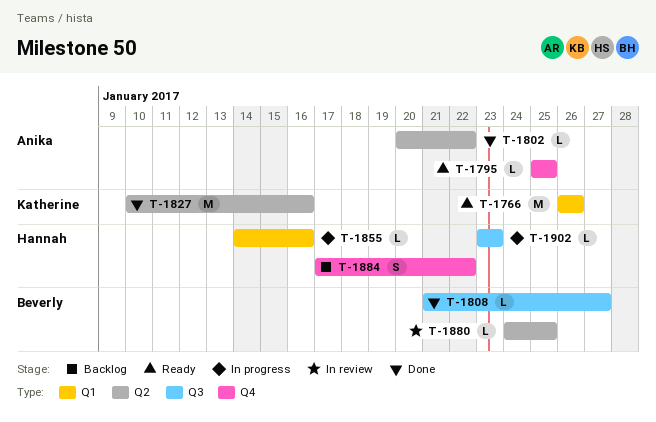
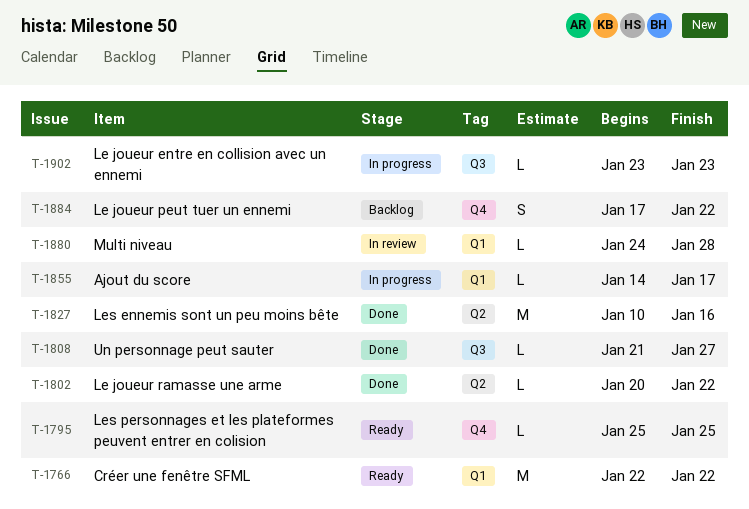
T-1766, start: Jan 26 -> Jan 22
T-1766, due: Jan 26 -> Jan 22
T-1855, due: Jan 16 -> Jan 17
T-1880, label: Q2 -> Q1
T-1880, due: Jan 25 -> Jan 28

